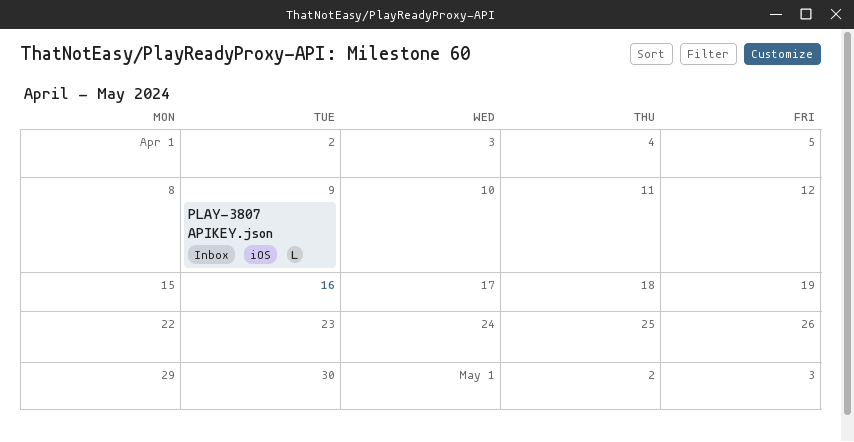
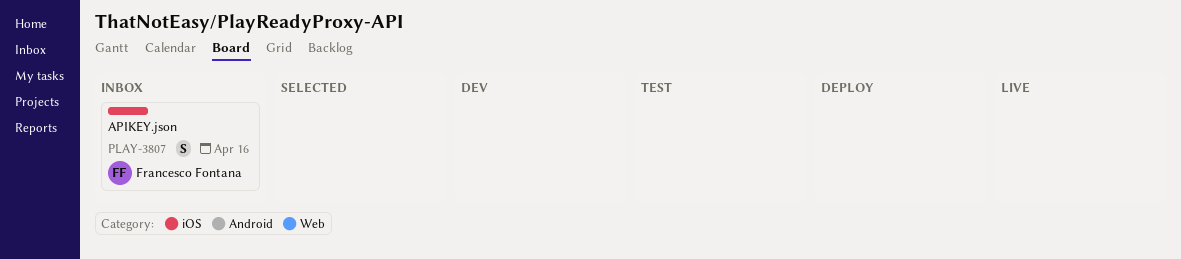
PLAY-3807, estimate: L -> S
PLAY-3807, due: Apr 9 -> Apr 16

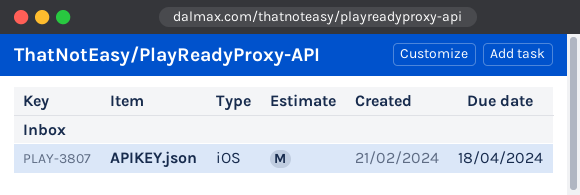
PLAY-3807, estimate: S -> M
PLAY-3807, due: Apr 16 -> Apr 18

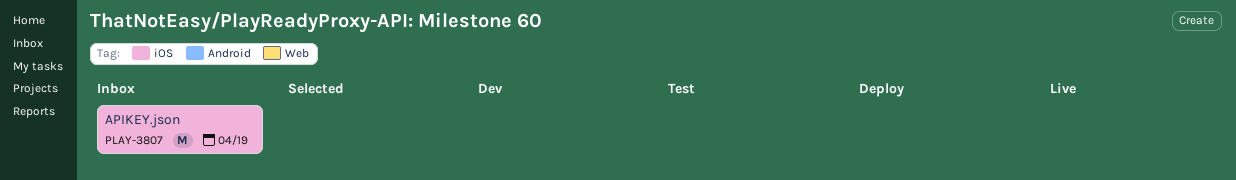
PLAY-3807, due: Apr 18 -> Apr 19

